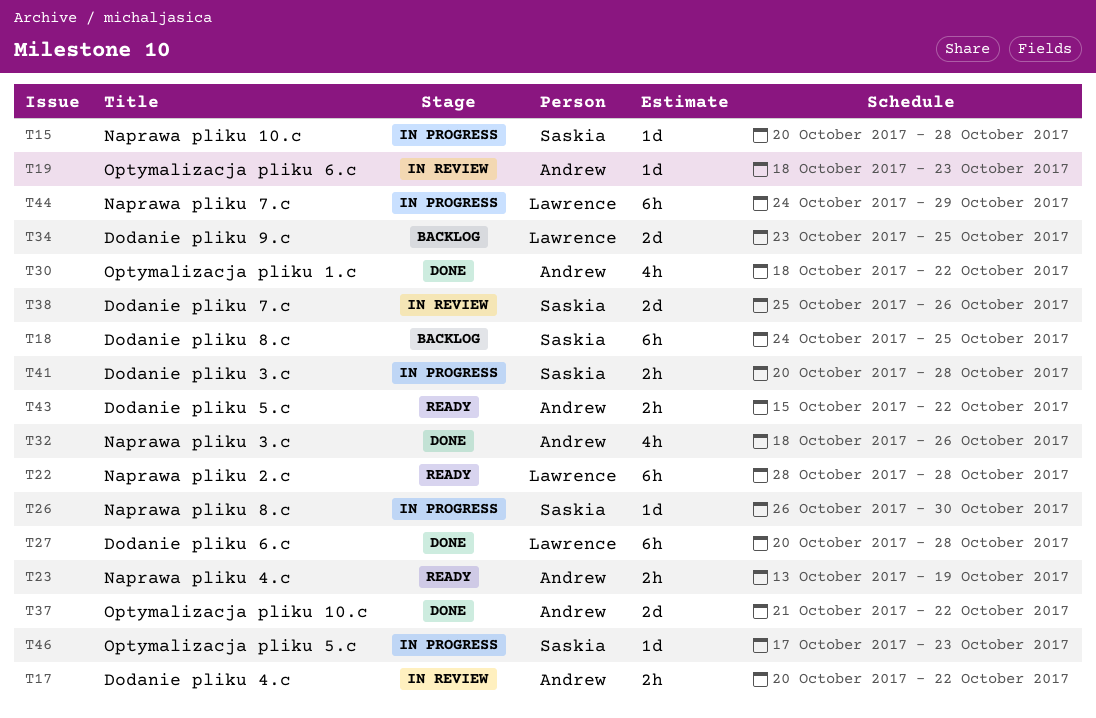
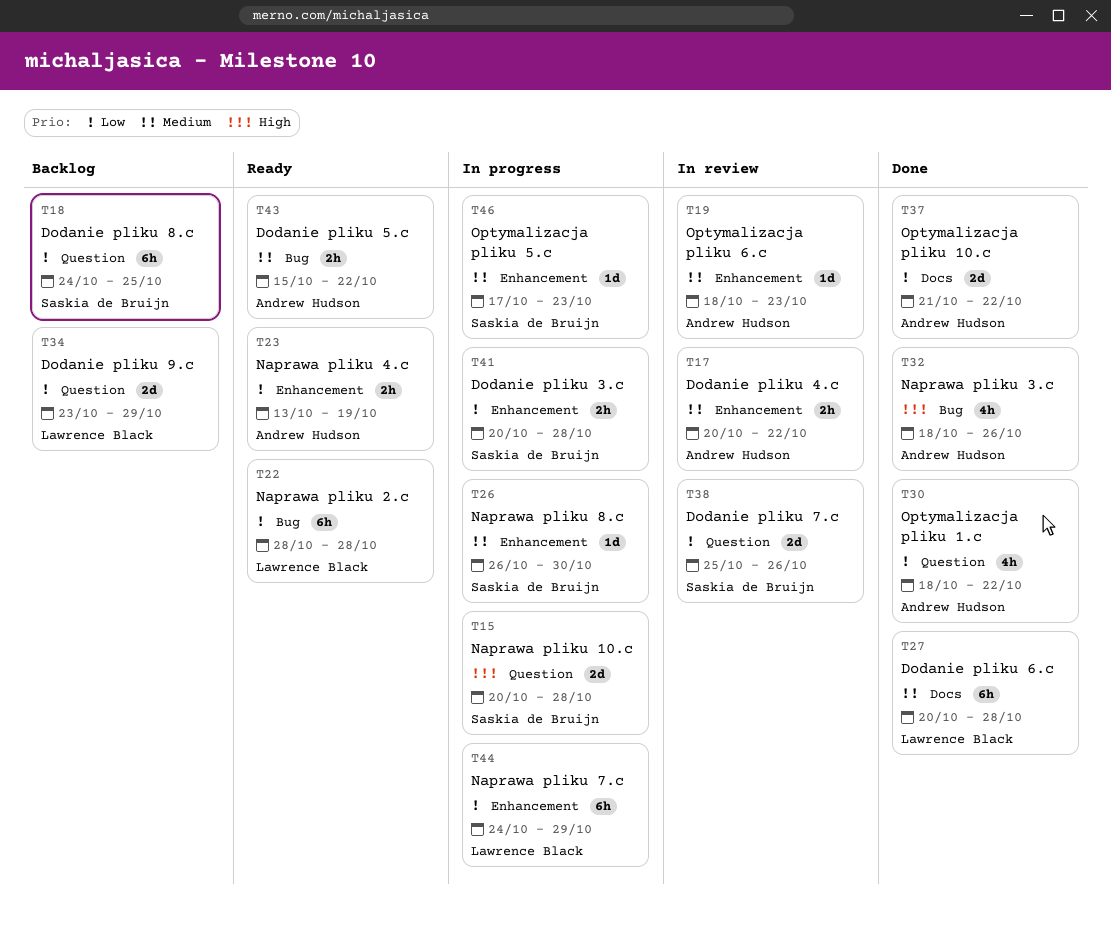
T15, estimate: 1d -> 2d
T34, due: Oct 25 -> Oct 29

